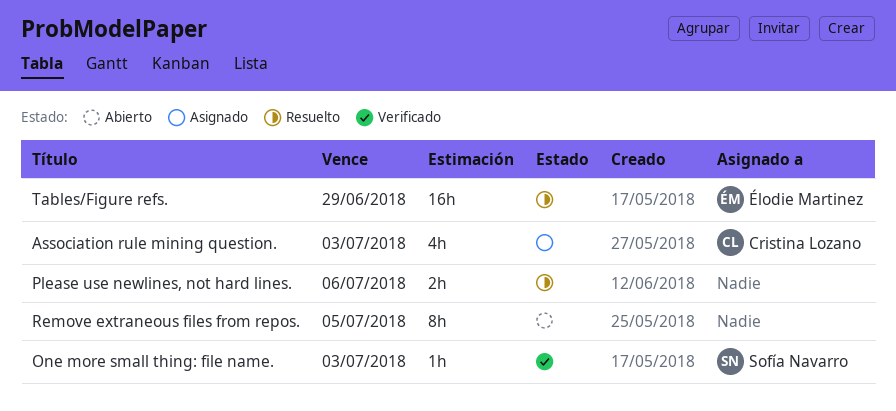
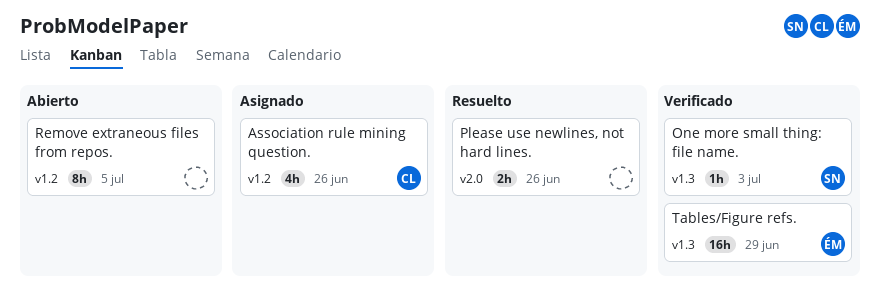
Association rule mining question., due: Jul 3 -> Jun 26
Please use newlines, not hard lines., due: Jul 6 -> Jun 26
Tables/Figure refs., status: Resuelto -> Verificado

